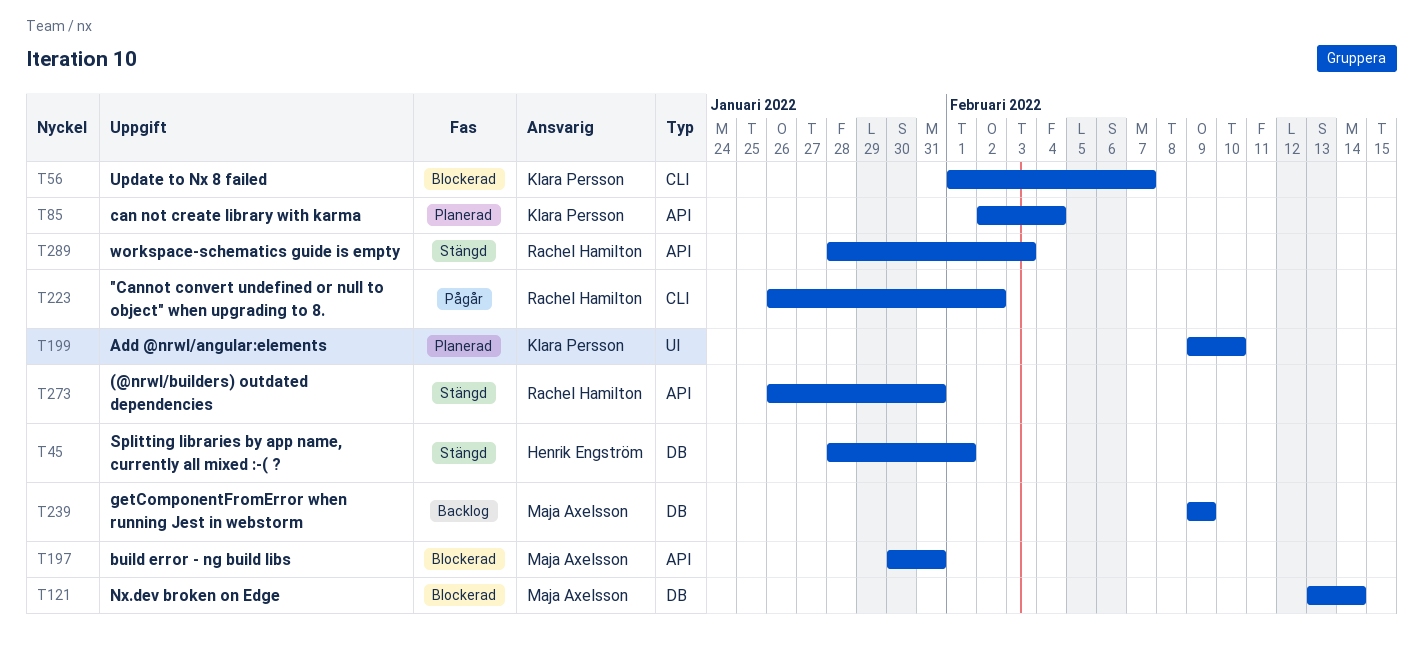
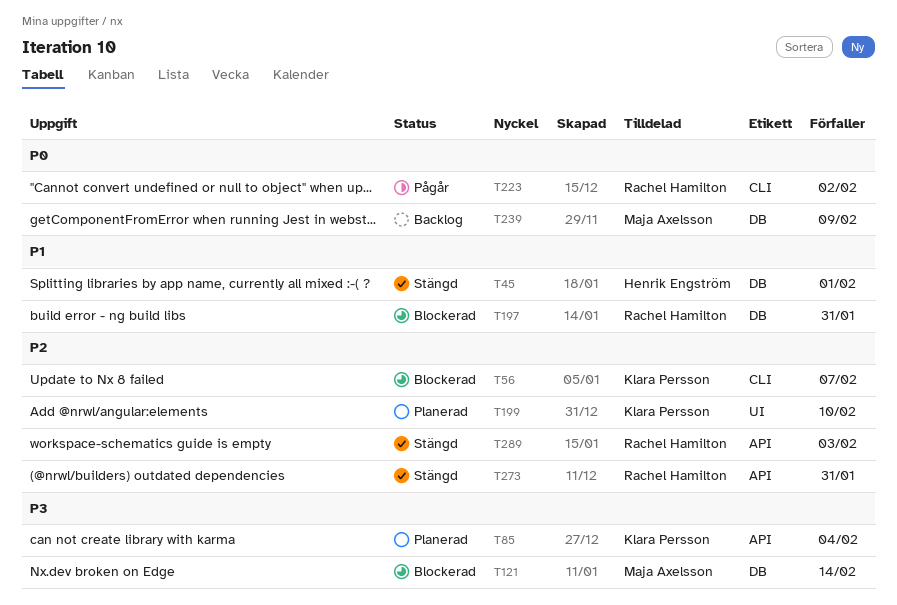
T197, owner: Maja Axelsson -> Rachel Hamilton
T197, label: API -> DB

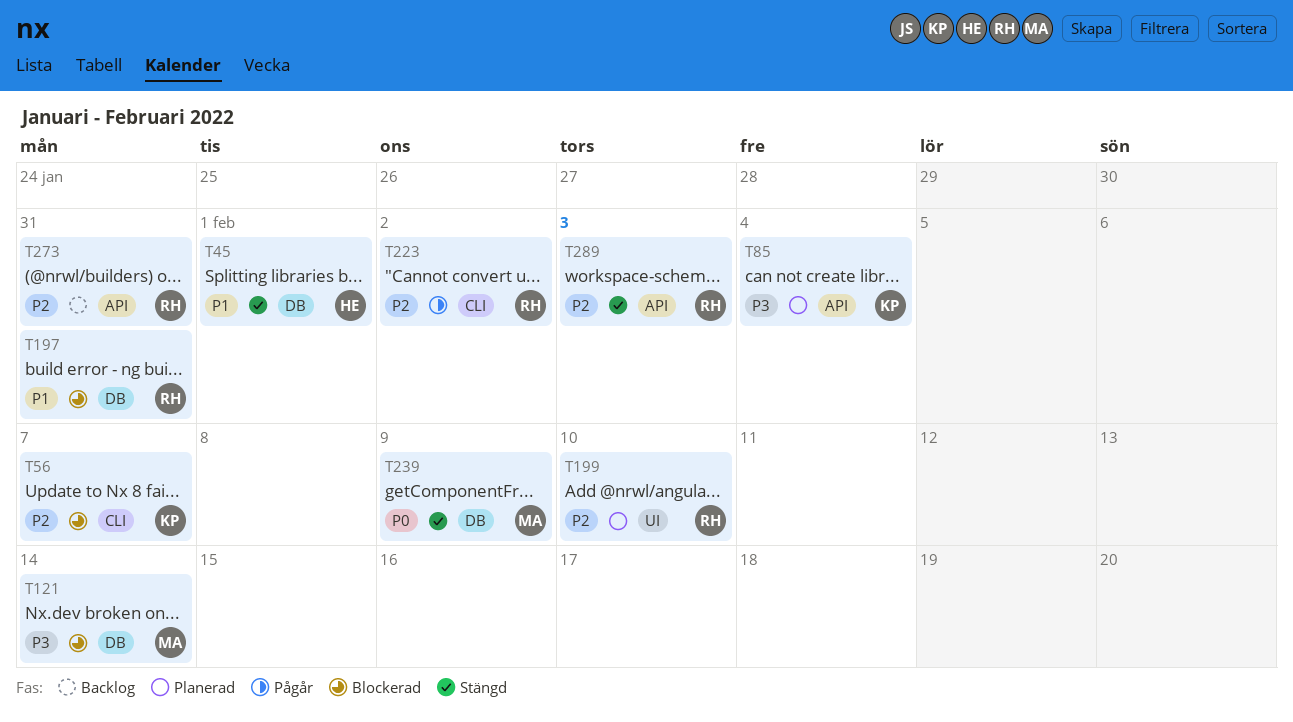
T199, owner: Klara Persson -> Rachel Hamilton
T223, priority: P0 -> P2
T239, status: Backlog -> Stängd
T273, status: Stängd -> Backlog

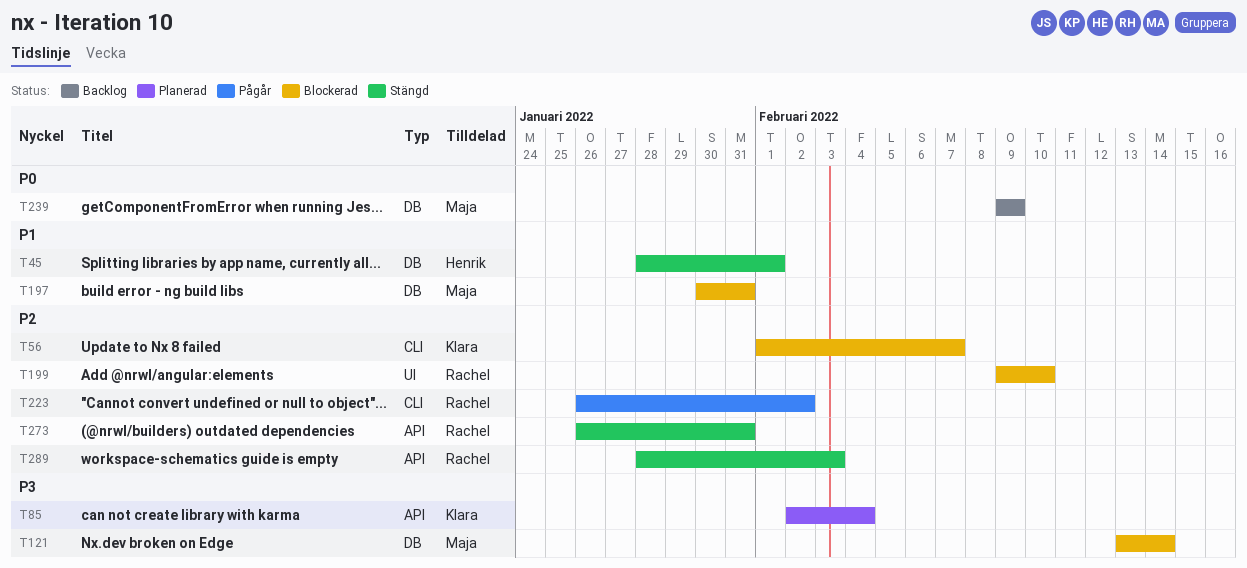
T197, owner: Rachel -> Maja
T199, status: Planerad -> Blockerad
T239, status: Stängd -> Backlog
T273, status: Backlog -> Stängd

